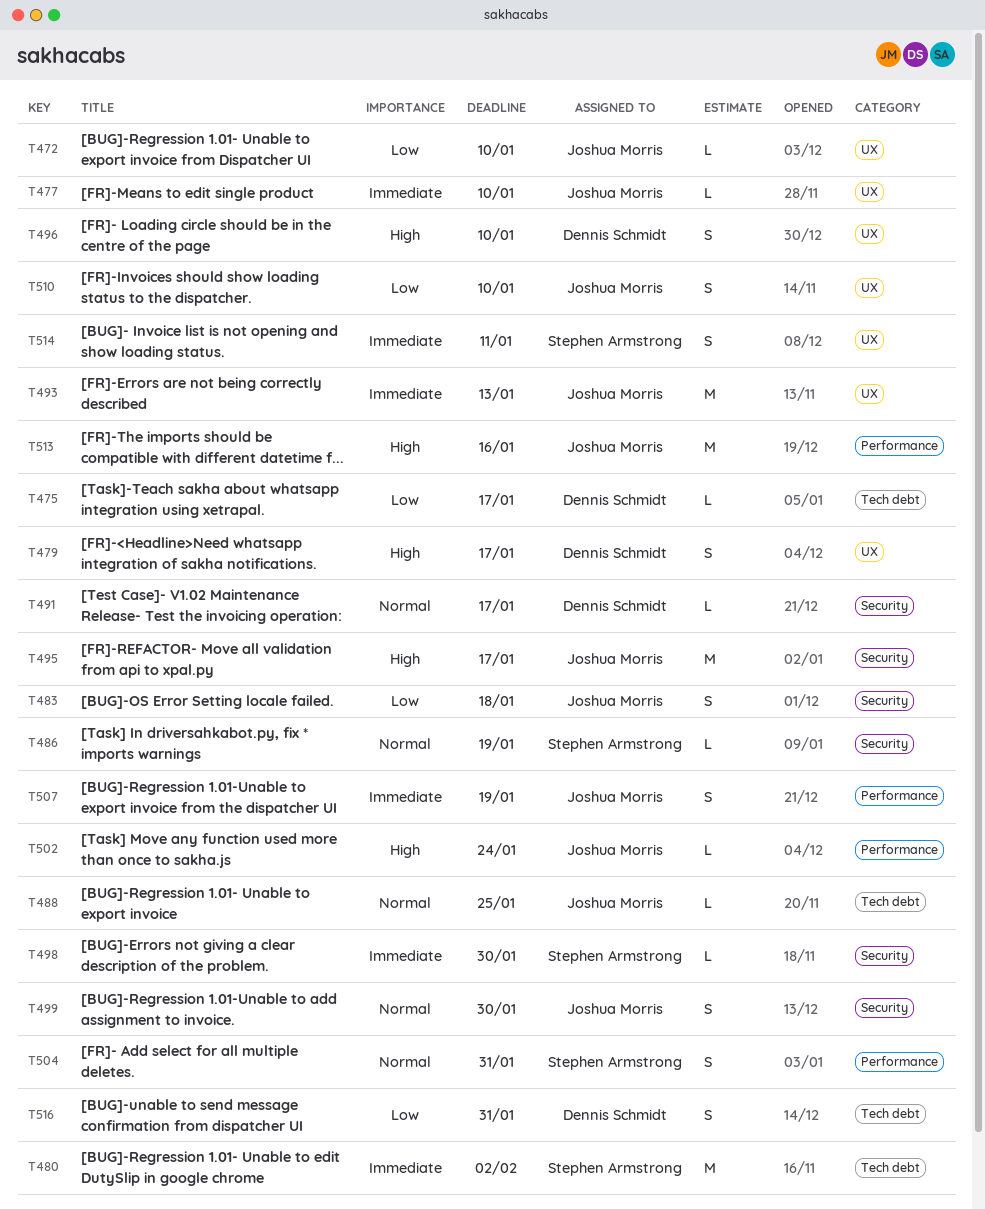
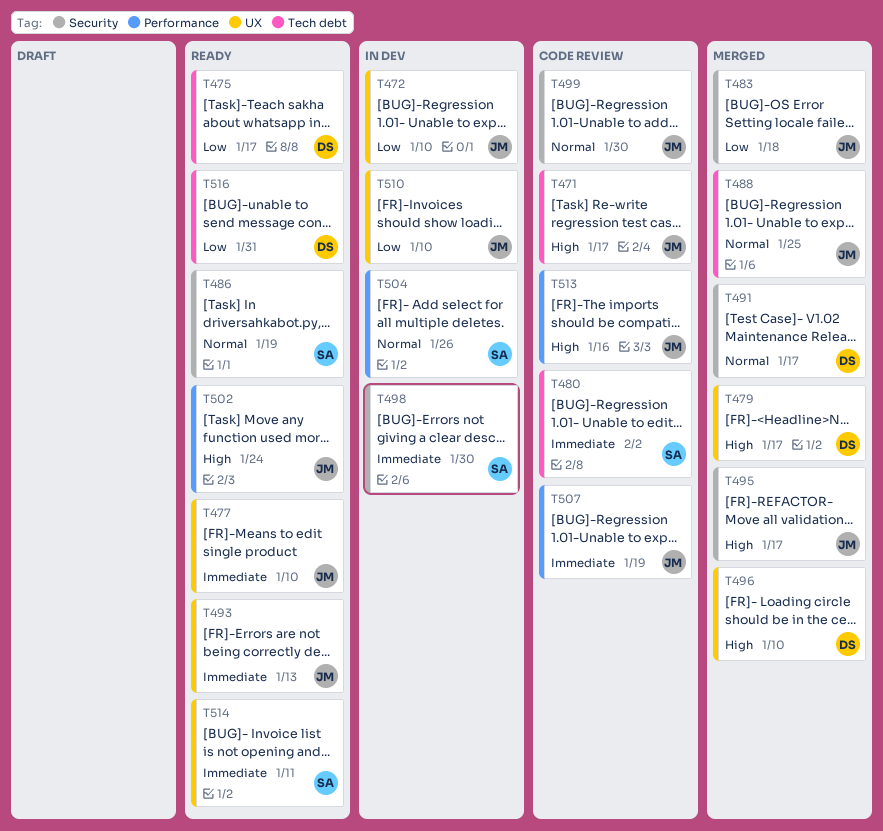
T471: none -> present
T504, due: Jan 31 -> Jan 26

